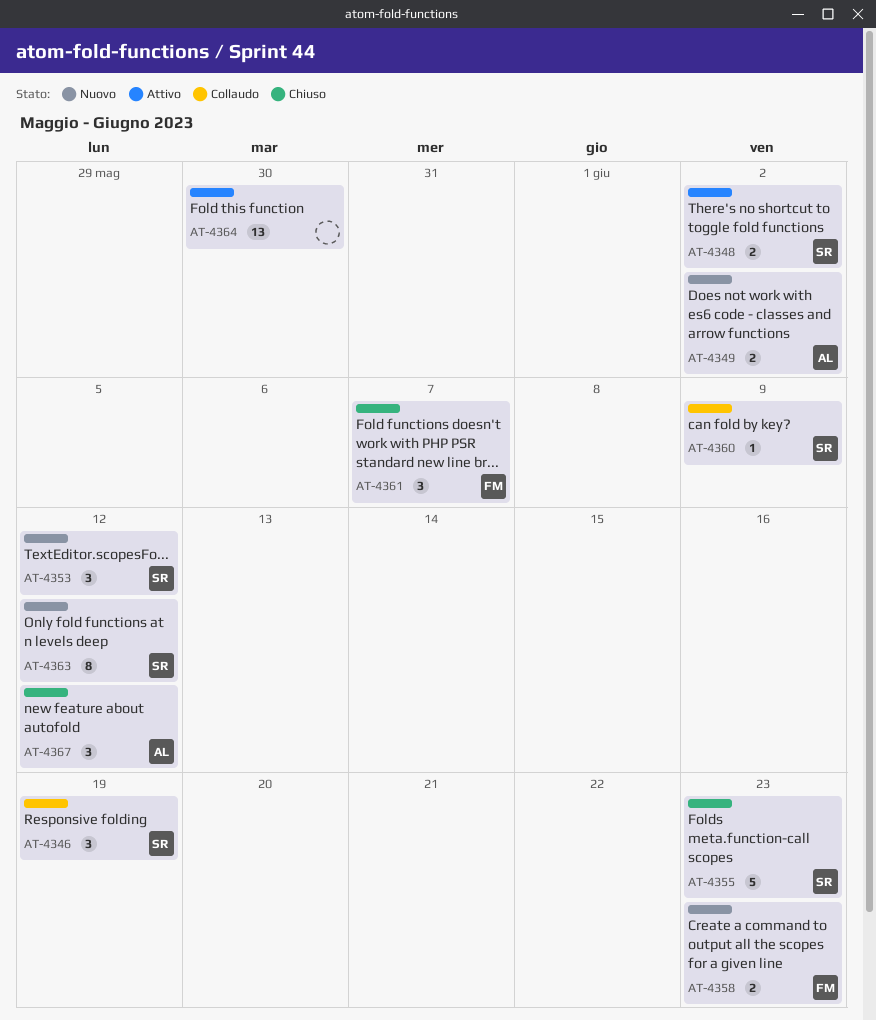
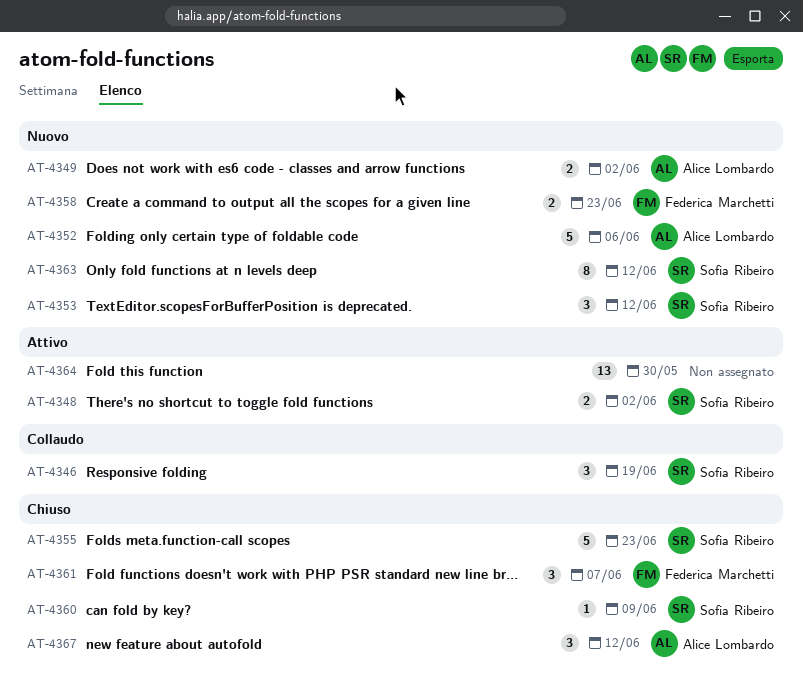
AT-4352: none -> present
AT-4360, status: Collaudo -> Chiuso

